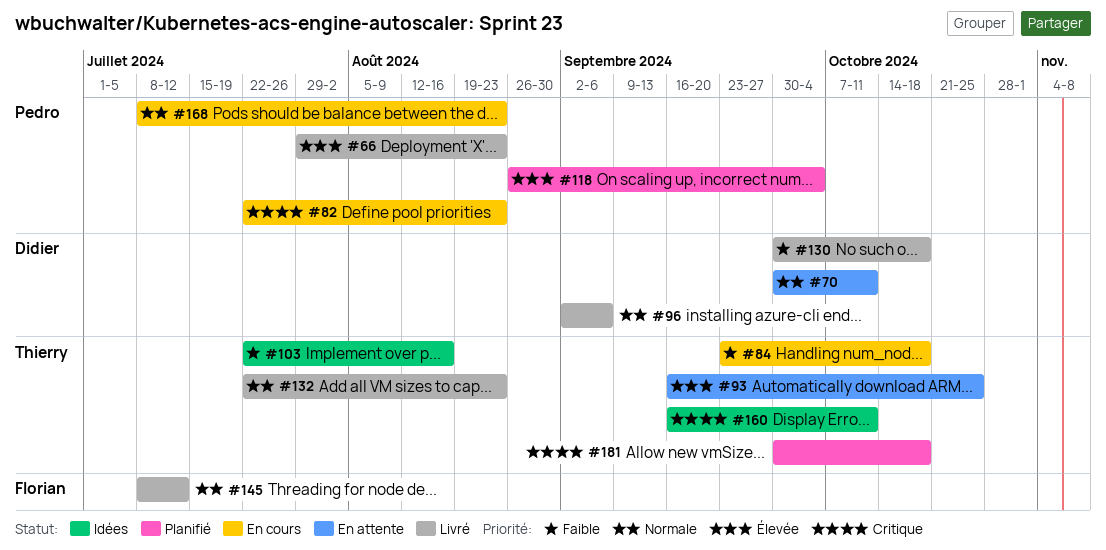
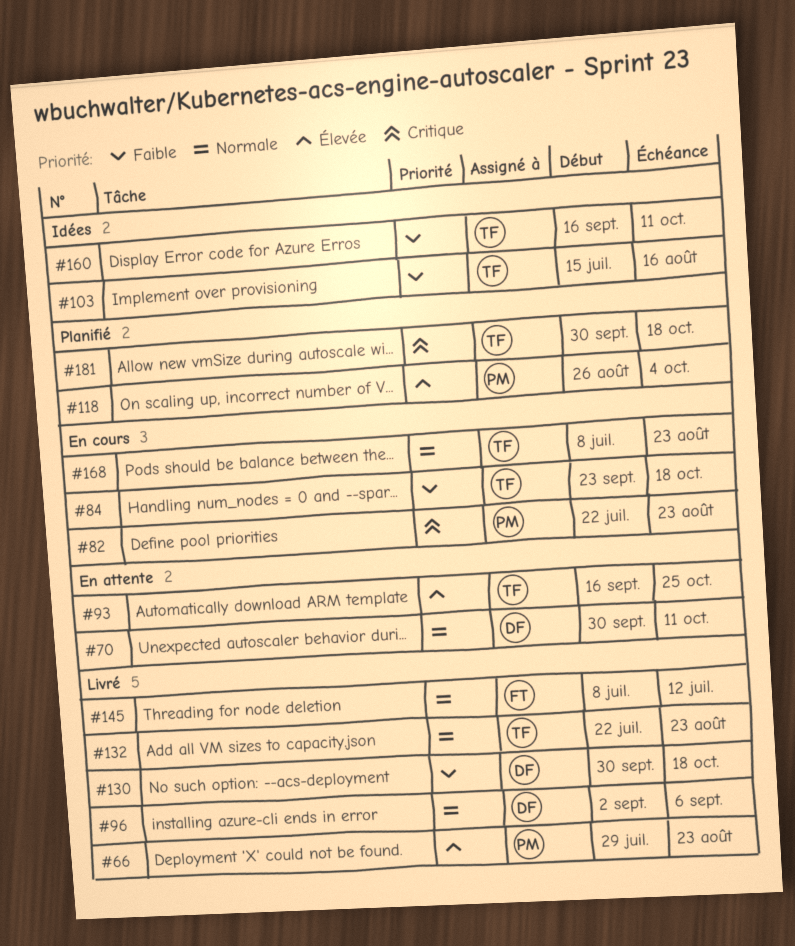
#103, start: Jul 22 -> Jul 15
#160, priority: Critique -> Faible
#168, owner: Pedro -> Thierry

